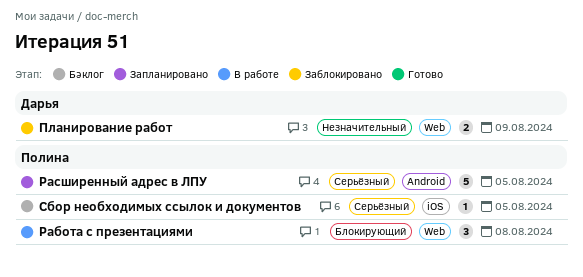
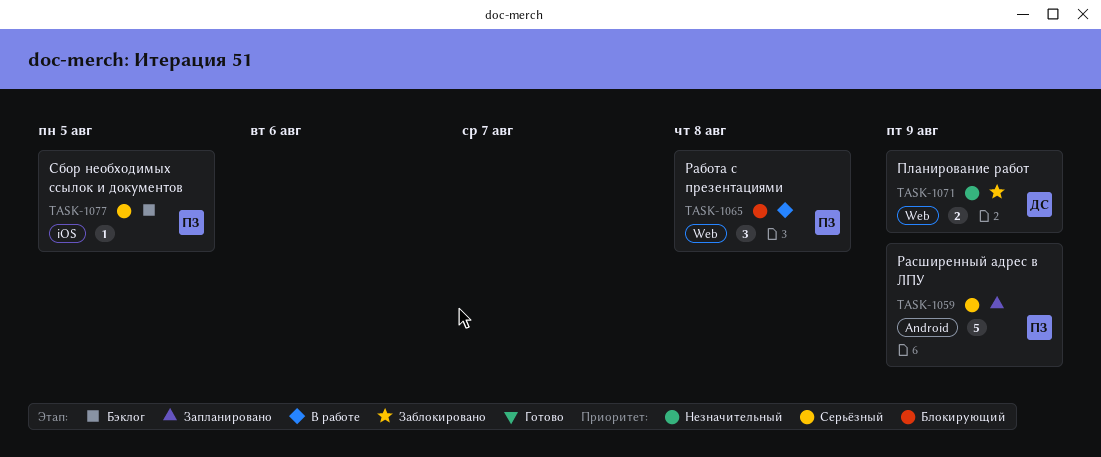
Расширенный адрес в ЛПУ, due: Aug 5 -> Aug 9

